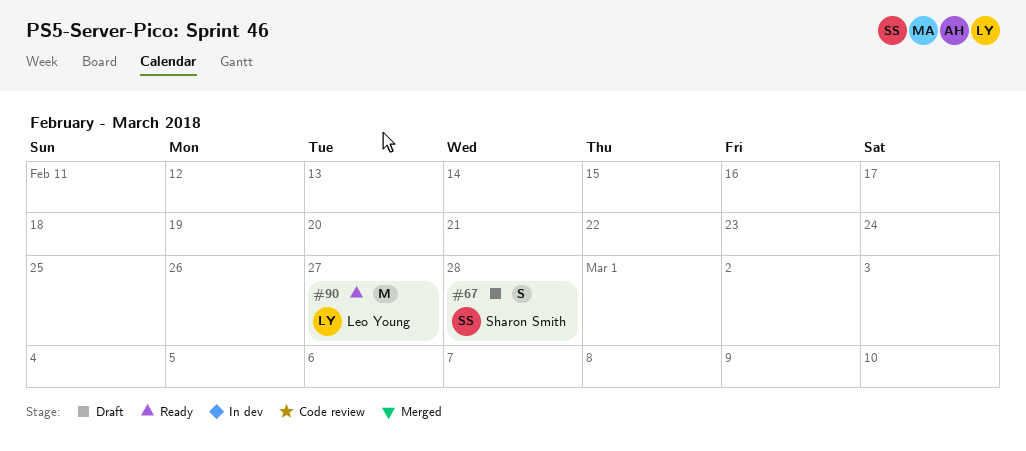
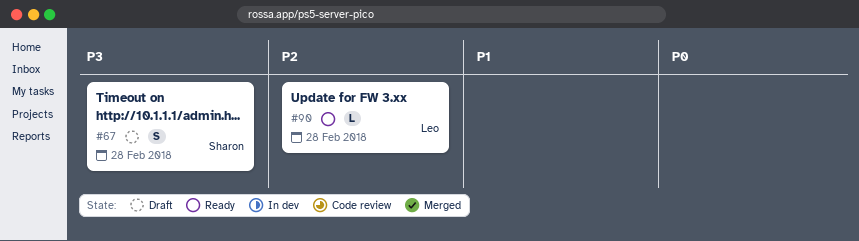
#90, estimate: M -> L
#90, due: Feb 27 -> Feb 28

